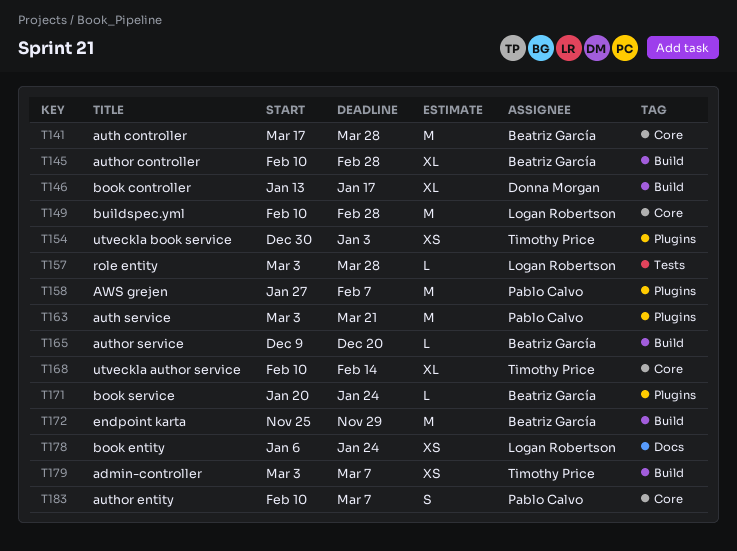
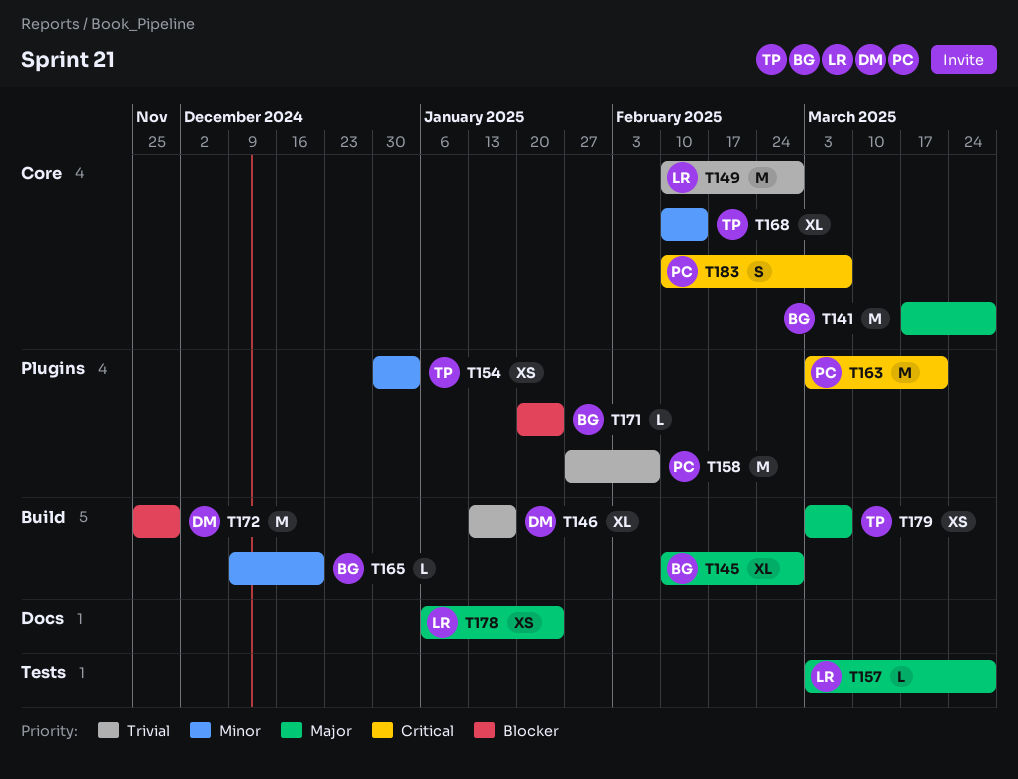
T172, owner: Beatriz García -> Donna Morgan

